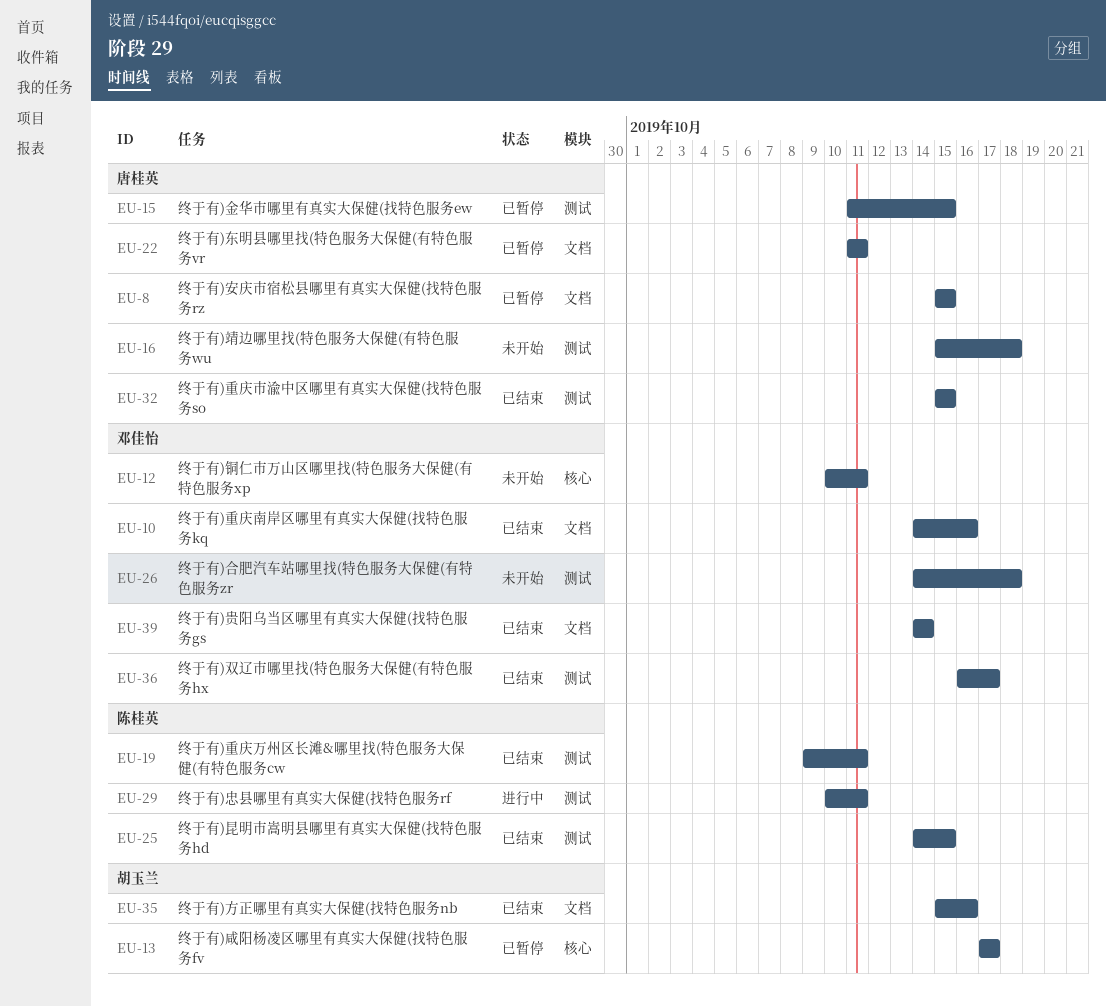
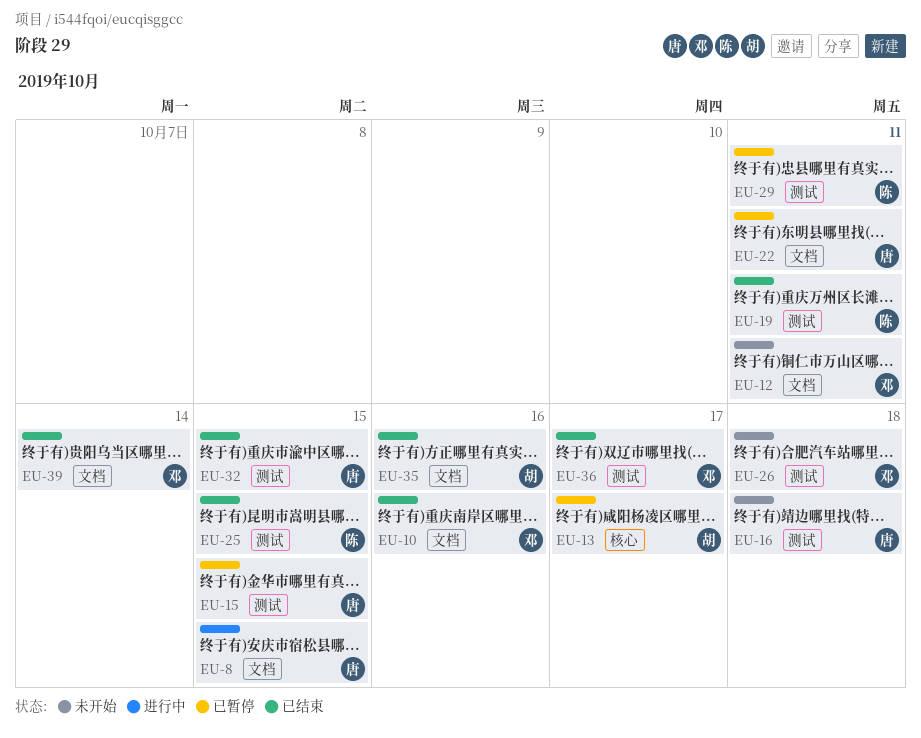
EU-8, status: 已暂停 -> 进行中
EU-12, label: 核心 -> 文档
EU-29, status: 进行中 -> 已暂停

